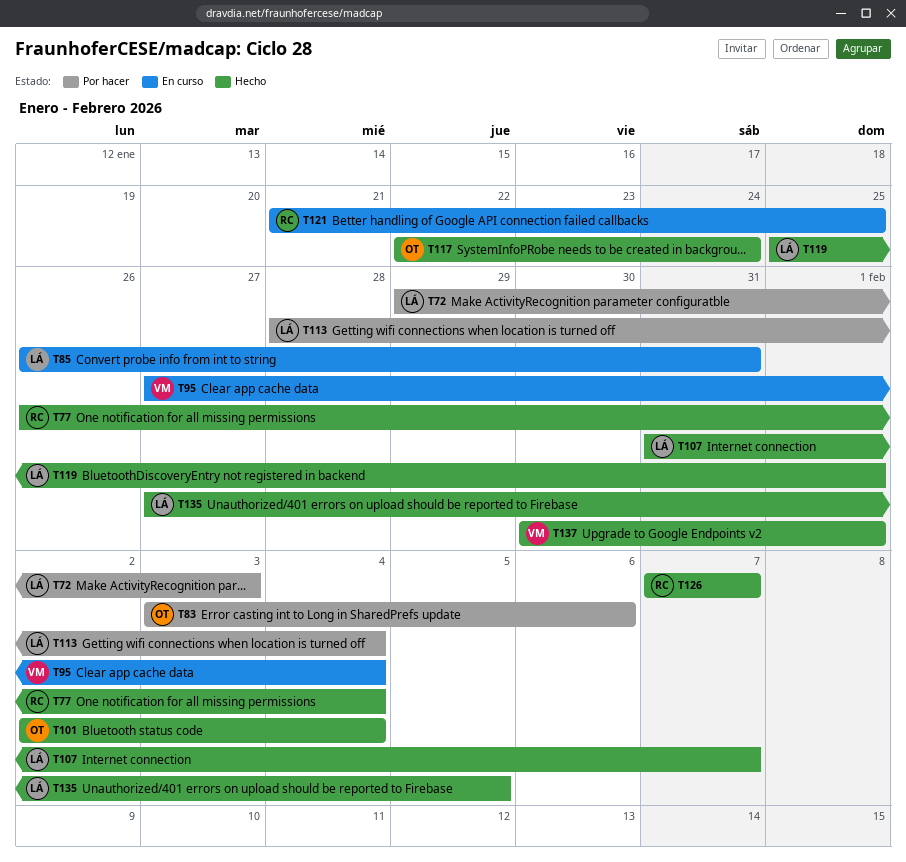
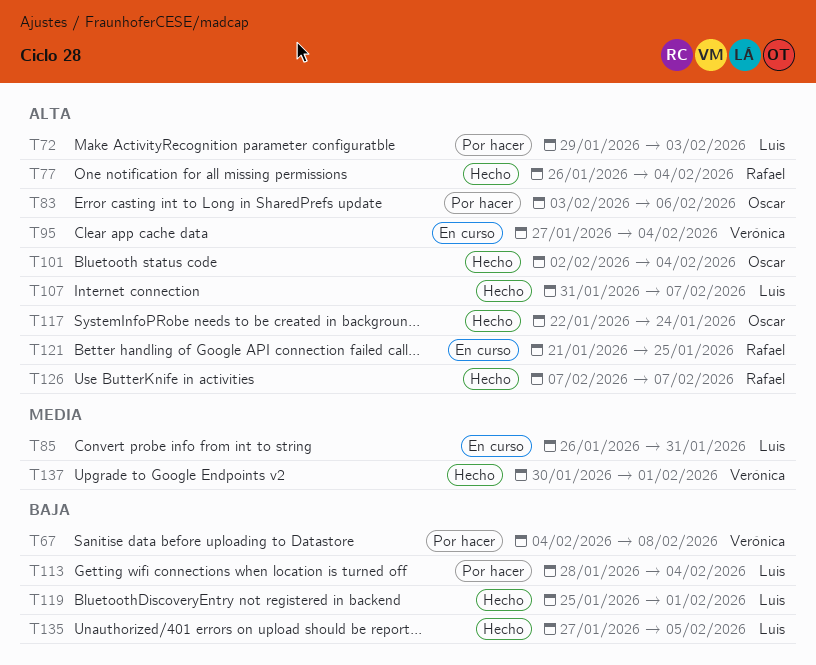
T67: none -> present

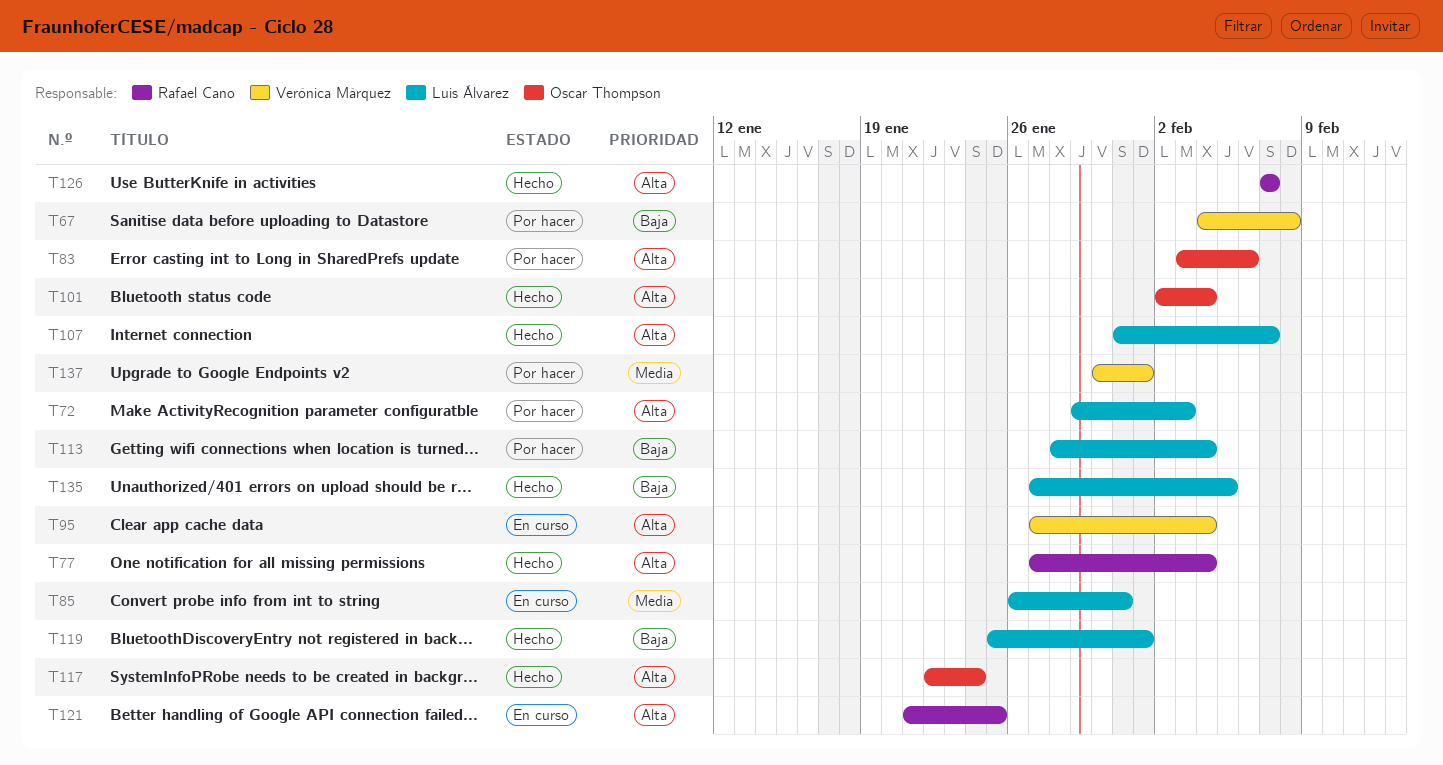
T77, start: Jan 26 -> Jan 27
T137, status: Hecho -> Por hacer

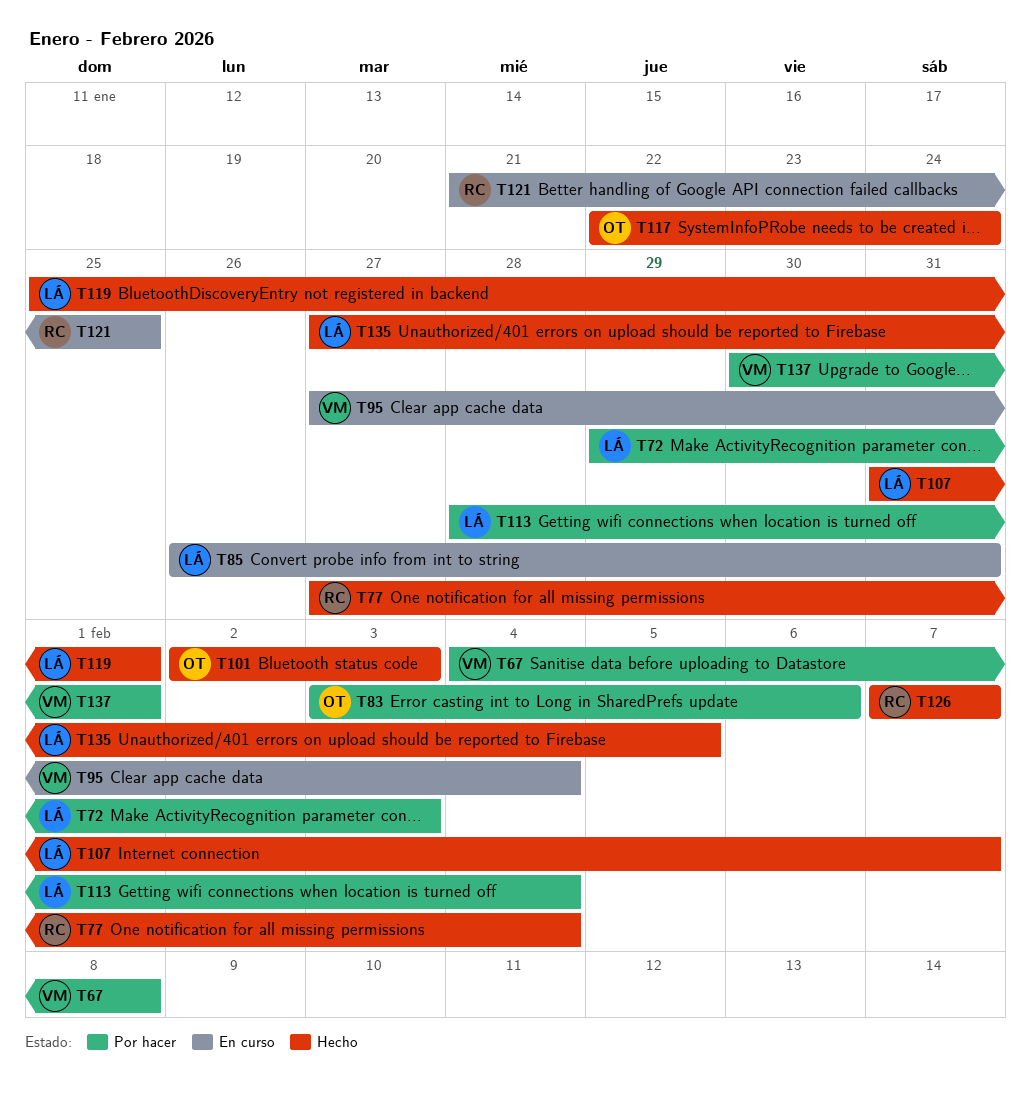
T101, due: Feb 4 -> Feb 3

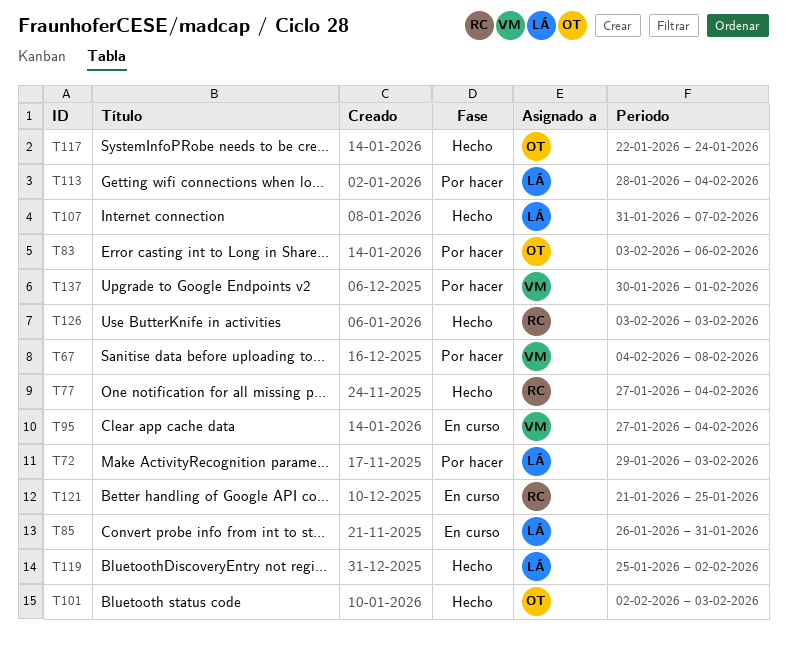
T119, due: Feb 1 -> Feb 2
T126, start: Feb 7 -> Feb 3
T126, due: Feb 7 -> Feb 3
T135: present -> none

